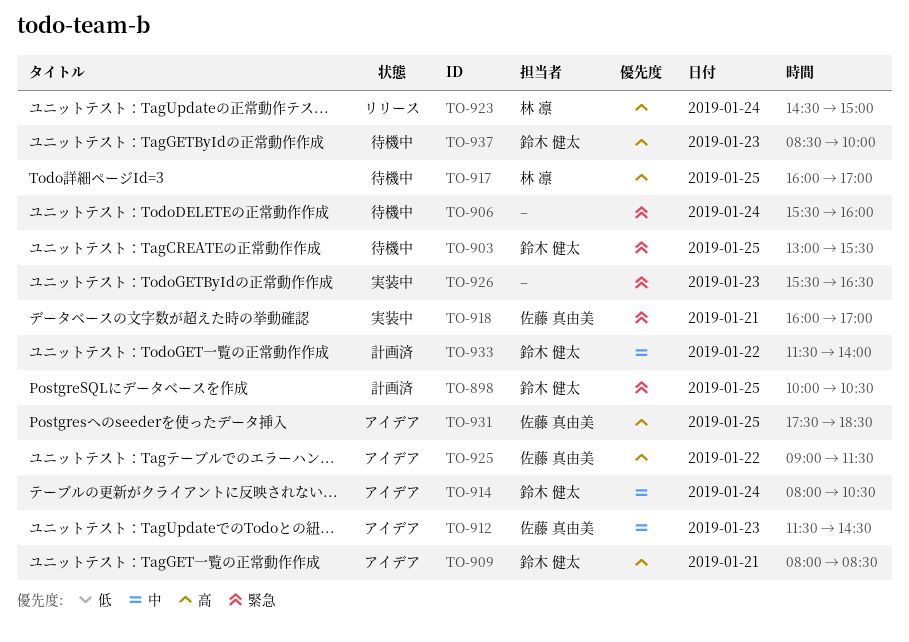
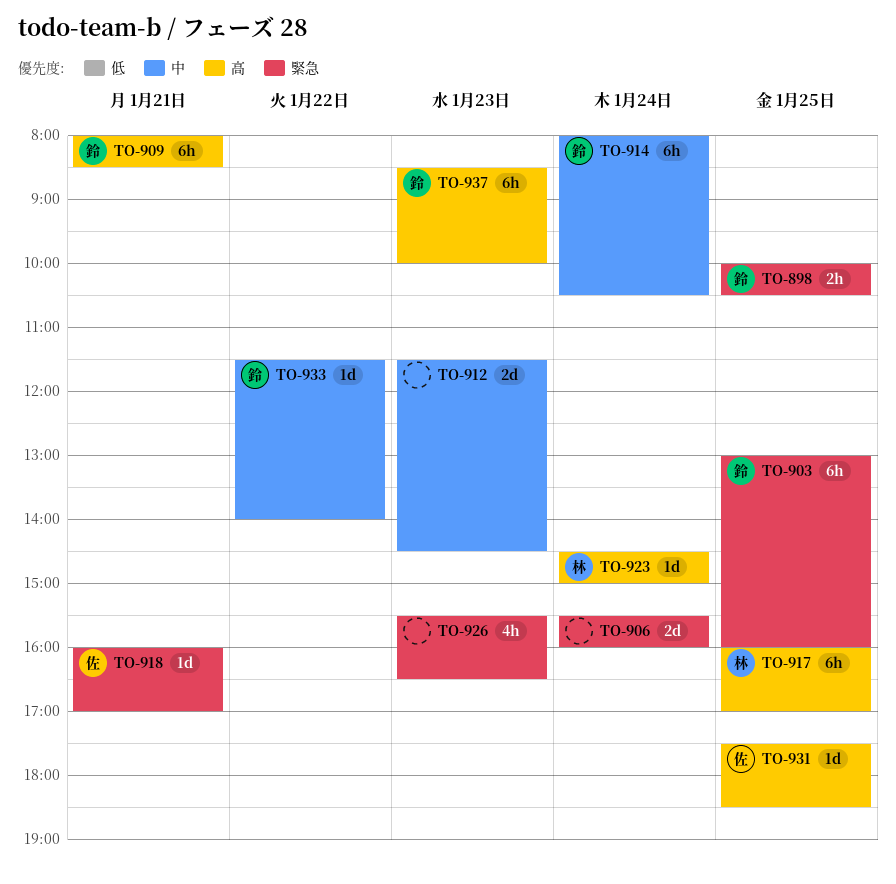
TO-903, ends: 15:30 -> 16:00
TO-912, owner: 佐藤 真由美 -> none
TO-925: present -> none

